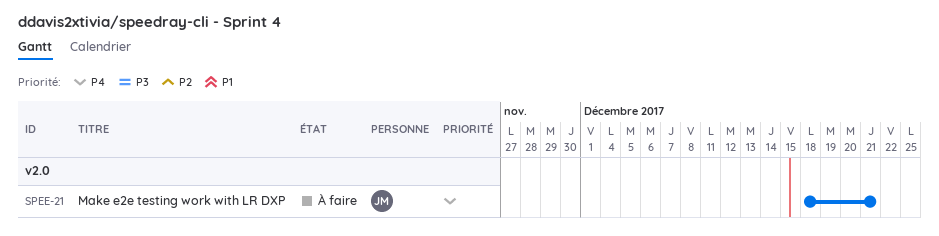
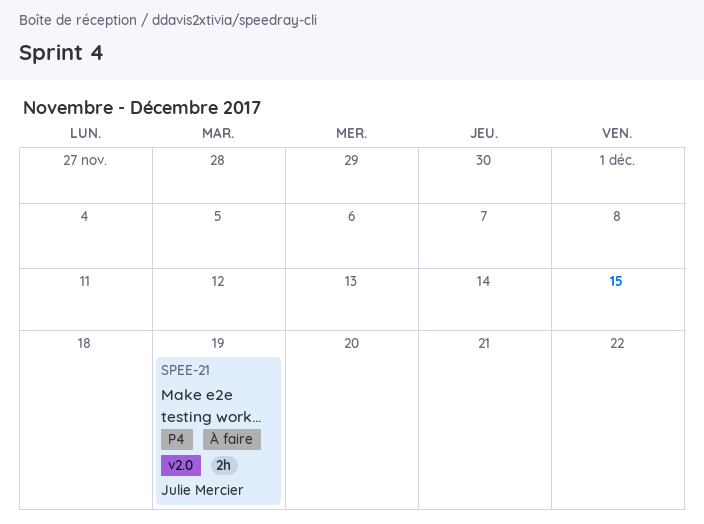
SPEE-21, due: Dec 21 -> Dec 19

